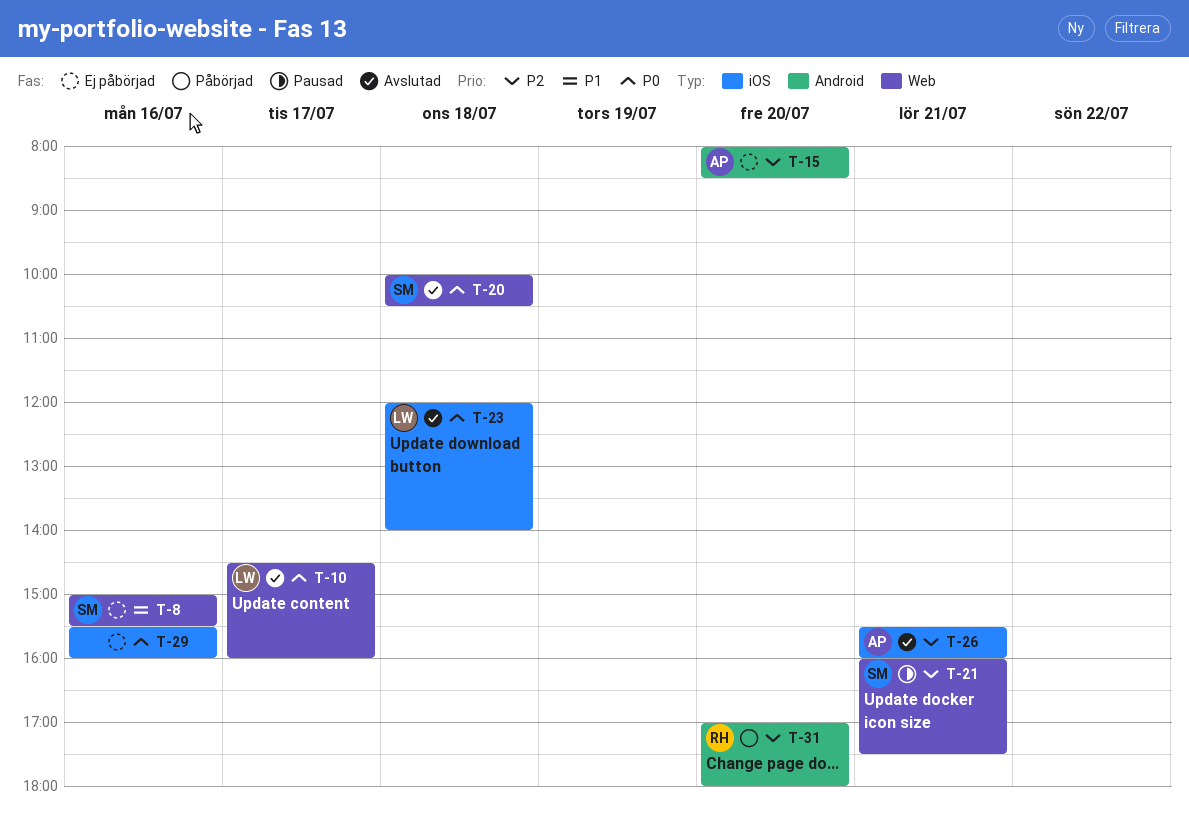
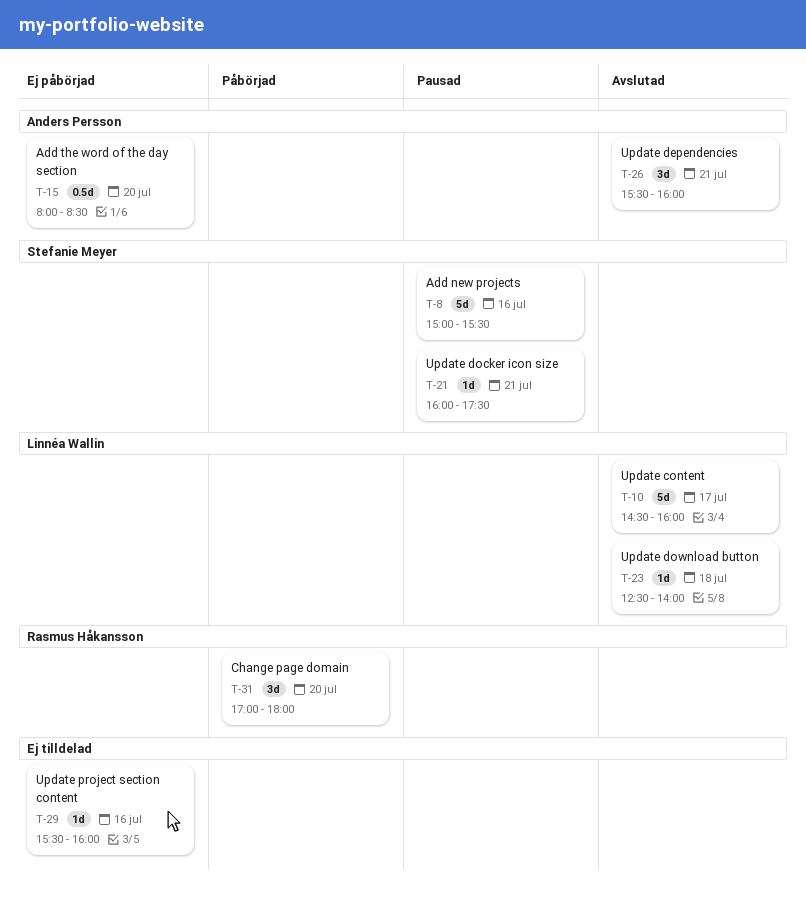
T-8, status: Ej påbörjad -> Pausad
T-20: present -> none
T-23, begins: 12:00 -> 12:30

